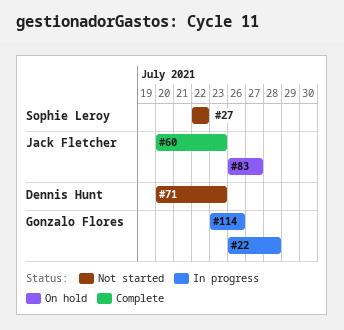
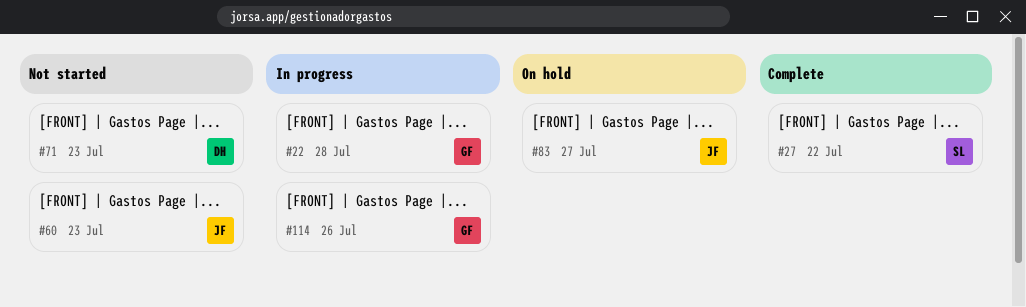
#27, status: Not started -> Complete
#60, status: Complete -> Not started

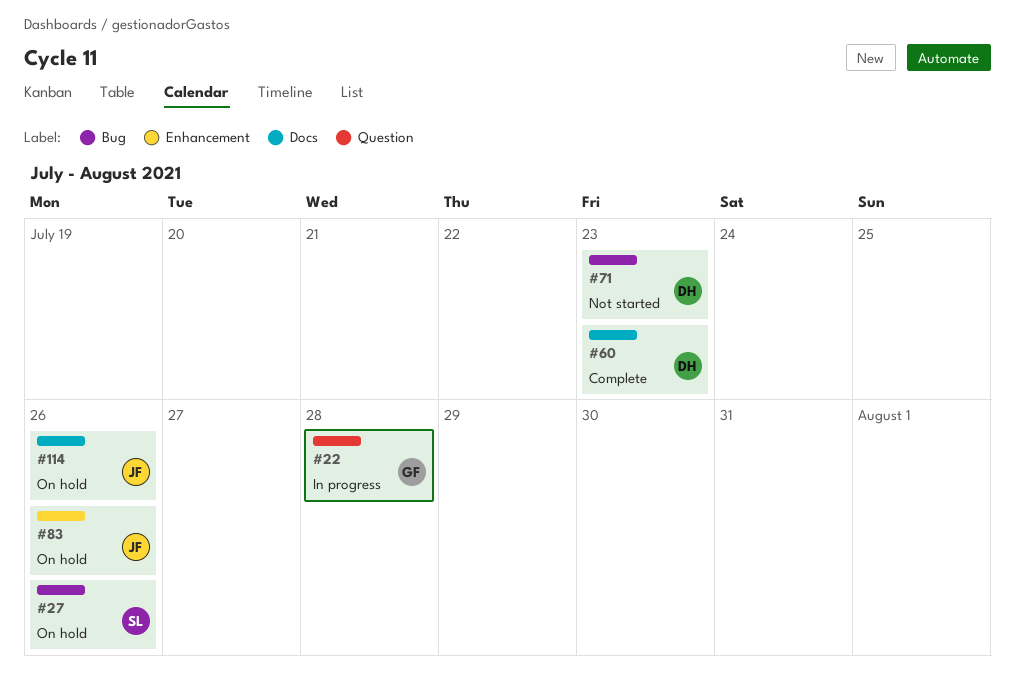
#27, status: Complete -> On hold
#27, due: Jul 22 -> Jul 26
#60, status: Not started -> Complete
#60, owner: JF -> DH
#83, due: Jul 27 -> Jul 26
#114, status: In progress -> On hold
#114, owner: GF -> JF

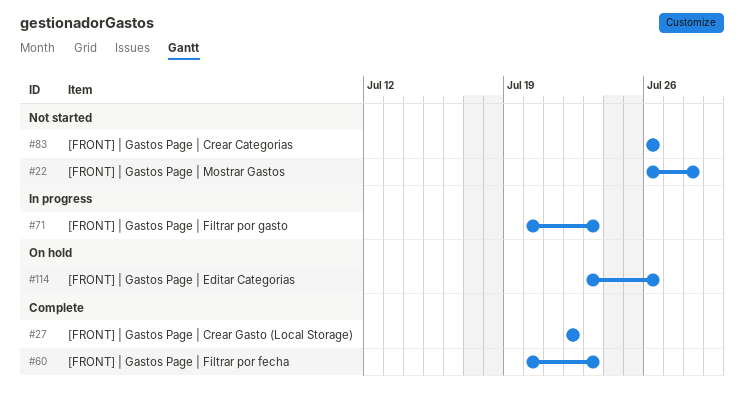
#22, status: In progress -> Not started
#27, status: On hold -> Complete
#27, due: Jul 26 -> Jul 22
#71, status: Not started -> In progress
#83, status: On hold -> Not started

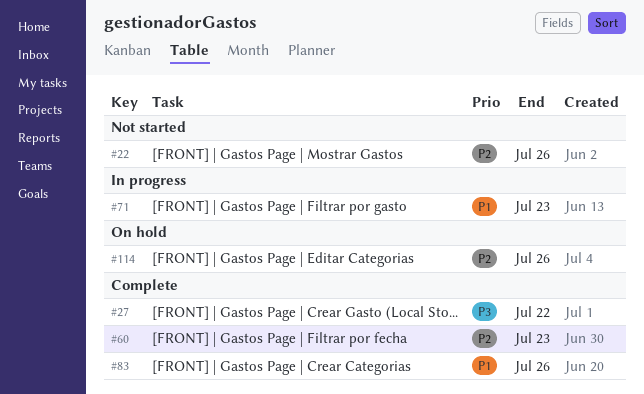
#22, due: Jul 28 -> Jul 26
#83, status: Not started -> Complete

